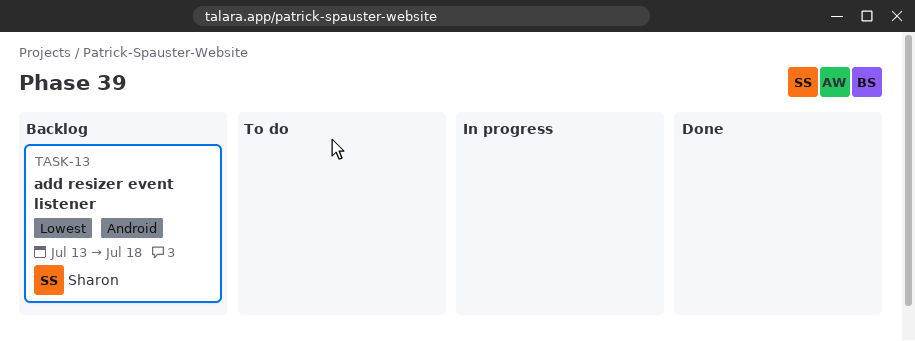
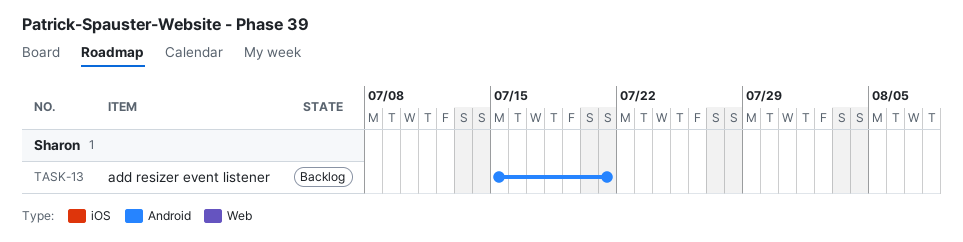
TASK-13, start: Jul 13 -> Jul 15
TASK-13, due: Jul 18 -> Jul 21

